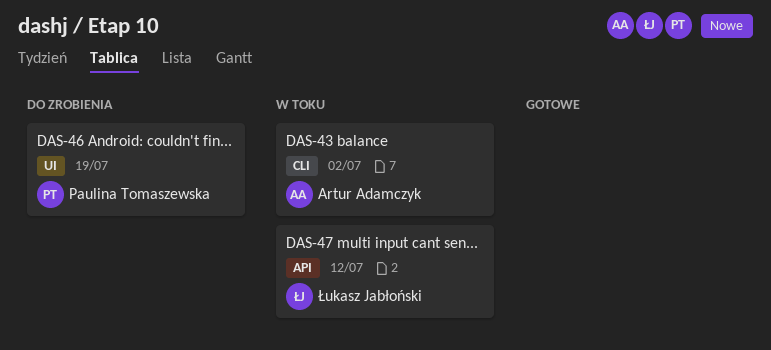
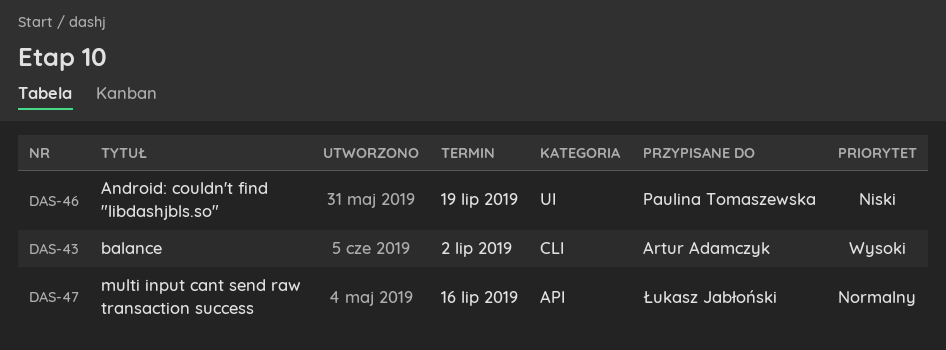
DAS-47, due: Jul 12 -> Jul 16

